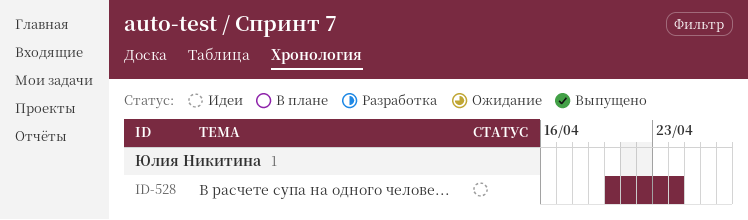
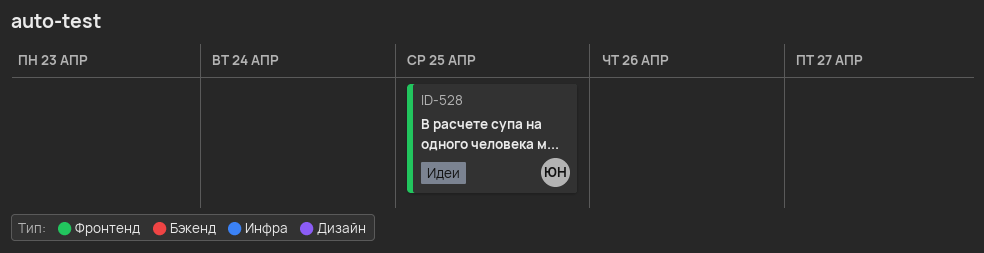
ID-528, due: Apr 24 -> Apr 25

